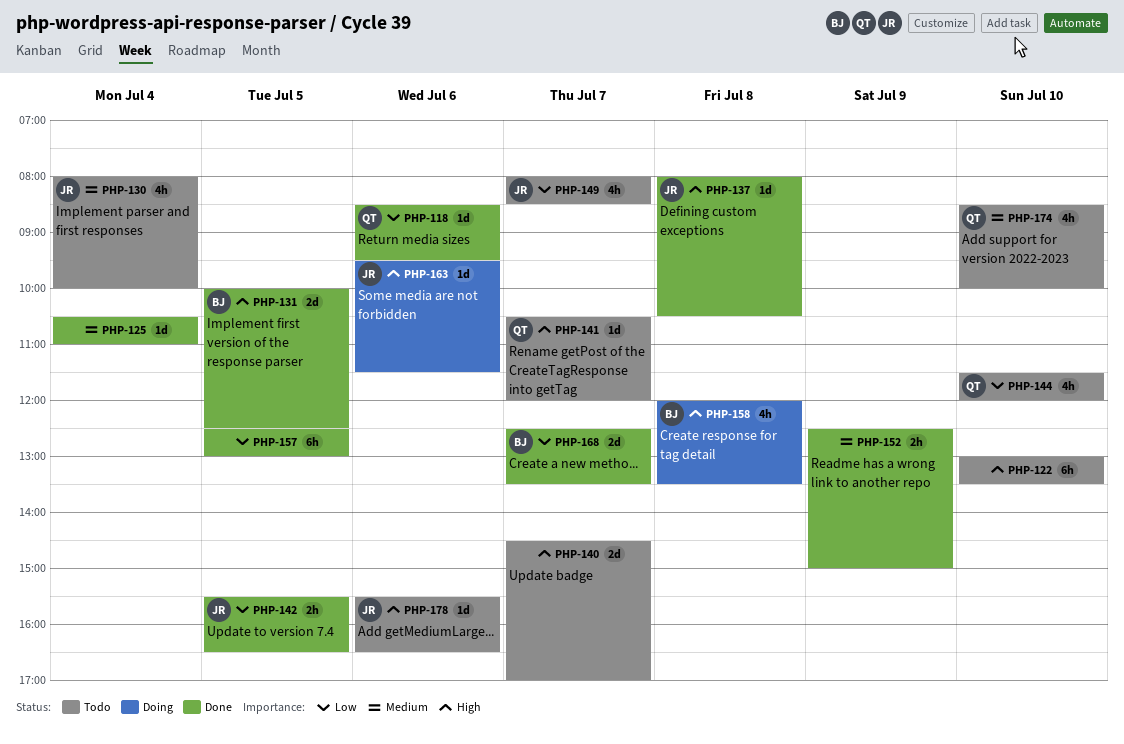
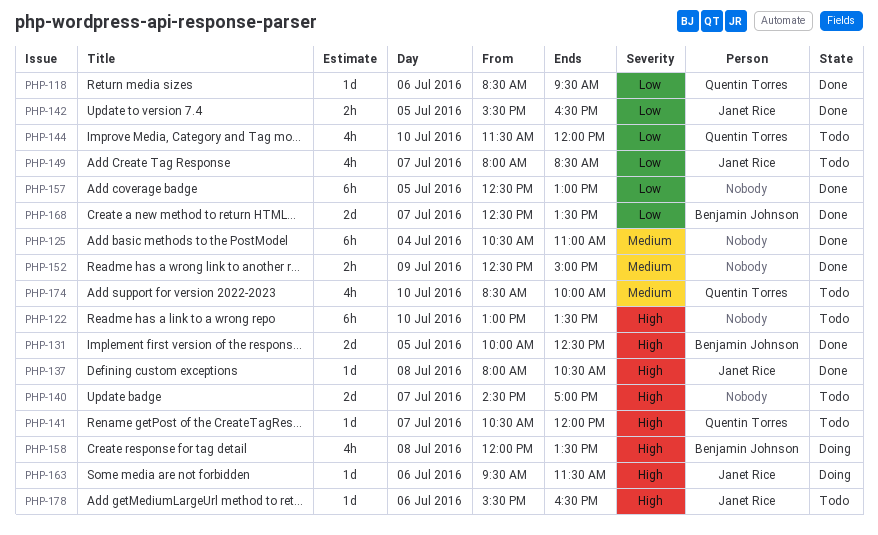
PHP-125, estimate: 1d -> 6h
PHP-130: present -> none

